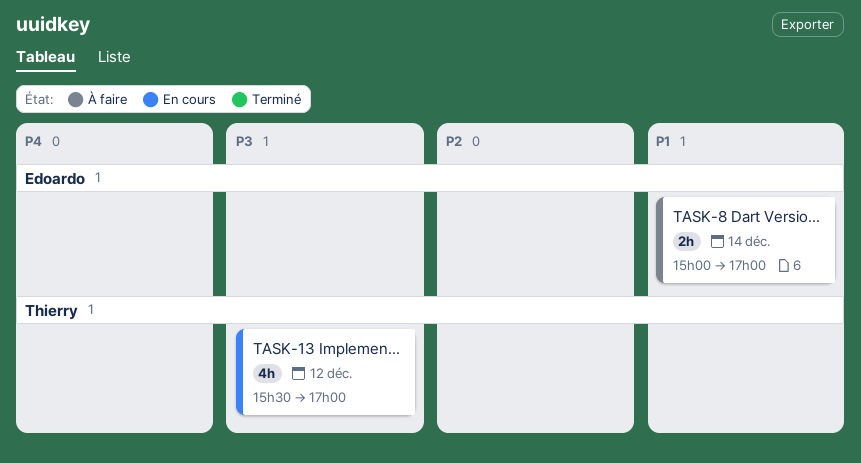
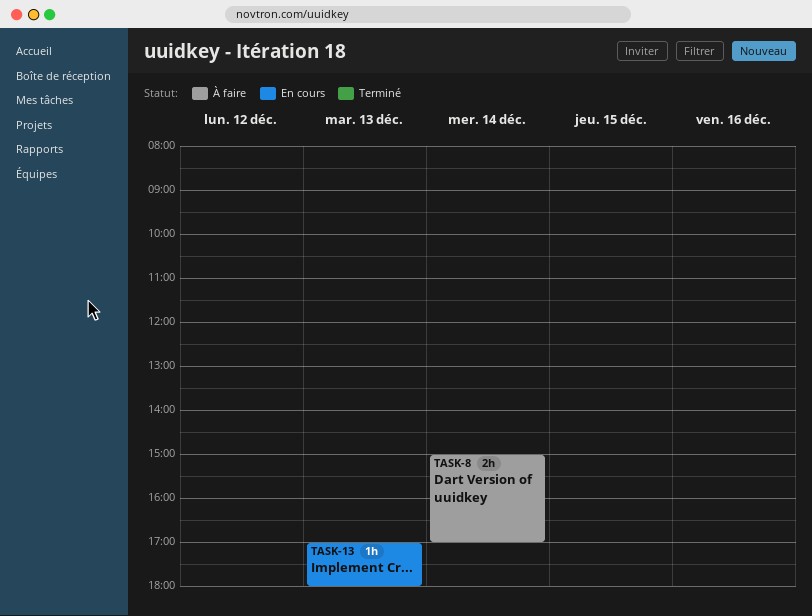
TASK-13, estimate: 4h -> 1h
TASK-13, day: Dec 12 -> Dec 13
TASK-13, begins: 15:30 -> 17:00
TASK-13, ends: 17:00 -> 18:00

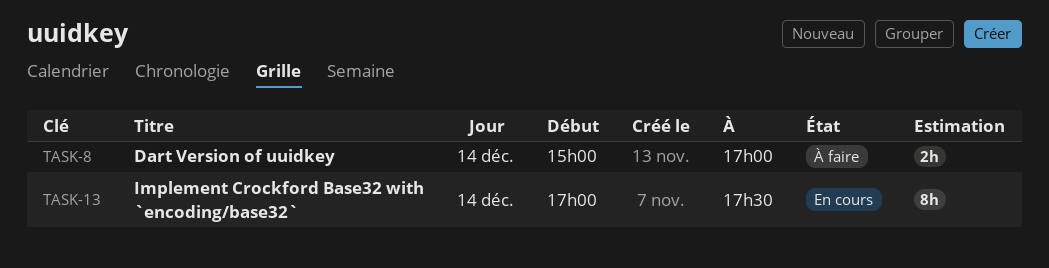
TASK-13, estimate: 1h -> 8h
TASK-13, day: Dec 13 -> Dec 14
TASK-13, ends: 18:00 -> 17:30

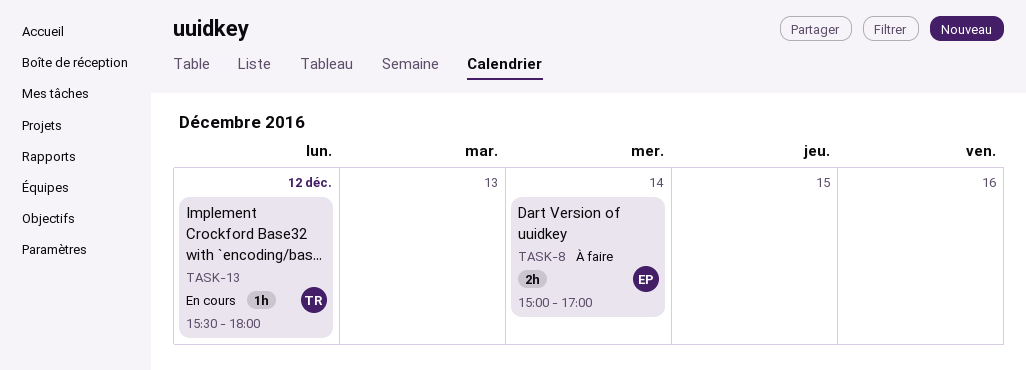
TASK-13, estimate: 8h -> 1h
TASK-13, day: Dec 14 -> Dec 12
TASK-13, begins: 17:00 -> 15:30
TASK-13, ends: 17:30 -> 18:00

